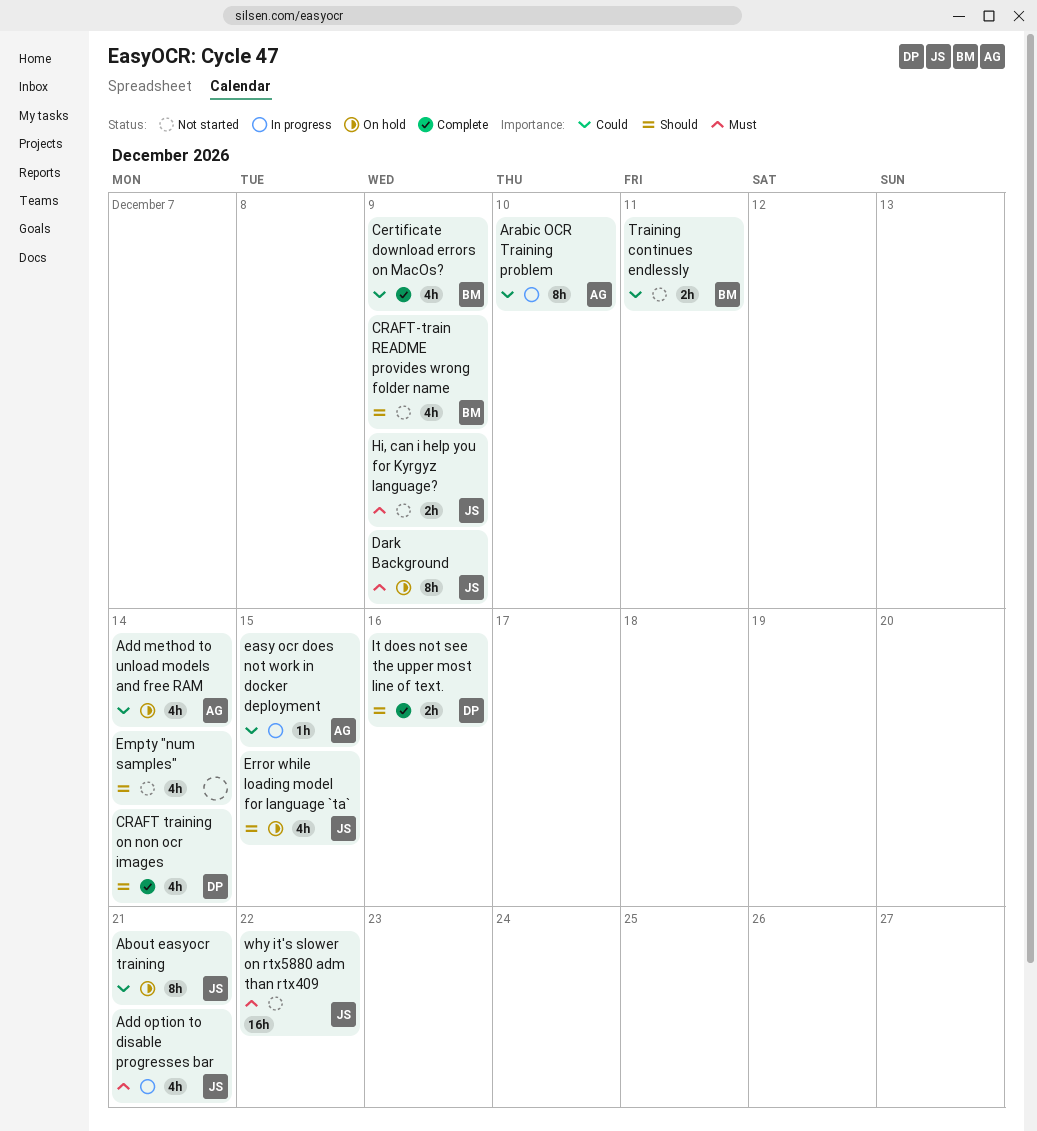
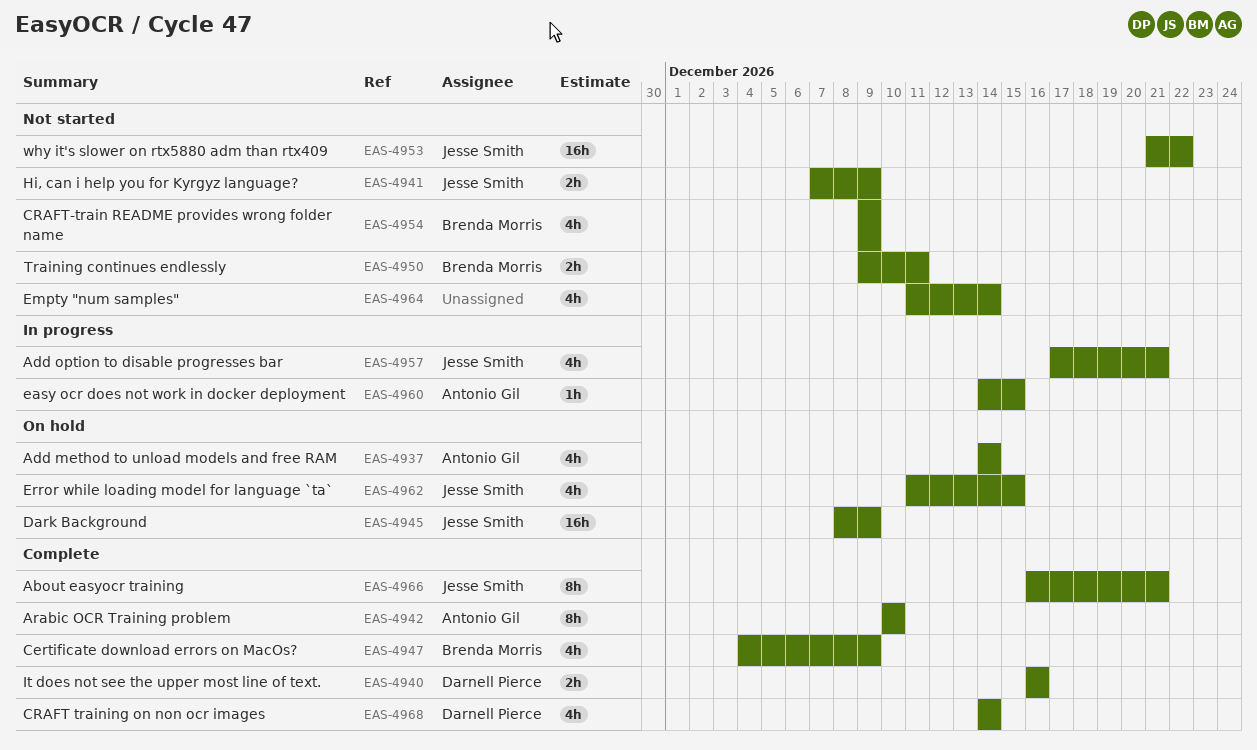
About easyocr training, status: On hold -> Complete
Arabic OCR Training problem, status: In progress -> Complete
Dark Background, estimate: 8h -> 16h

